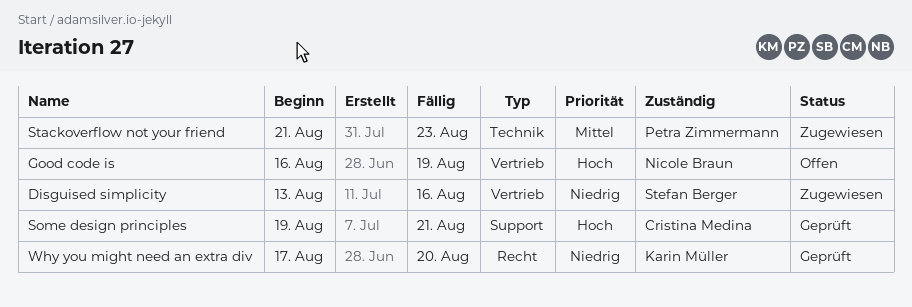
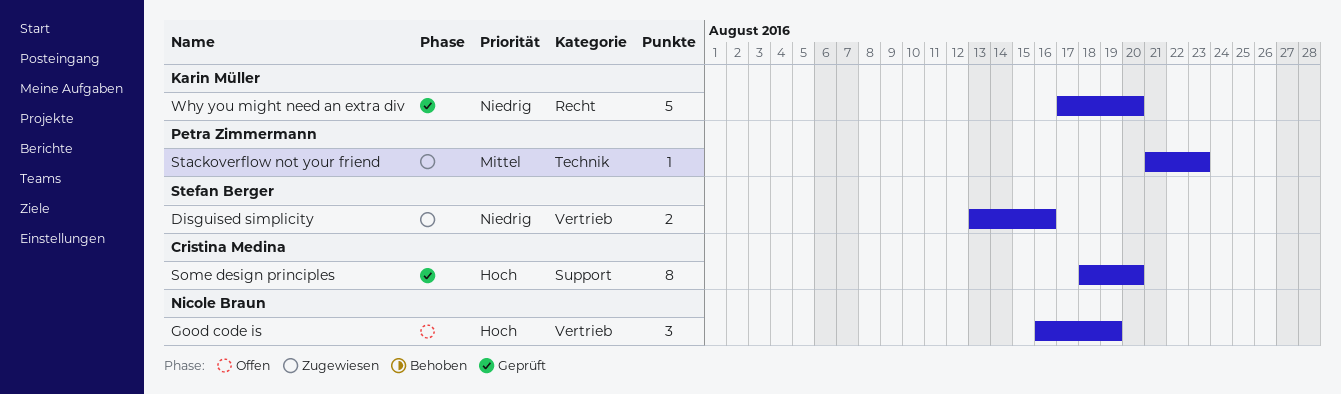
Some design principles, start: Aug 19 -> Aug 18
Some design principles, due: Aug 21 -> Aug 20

